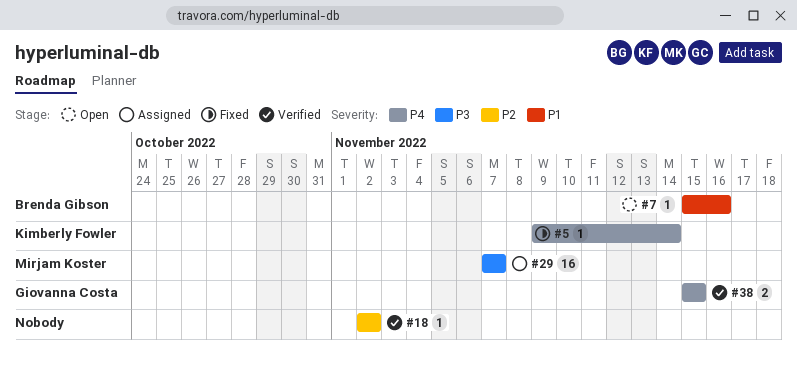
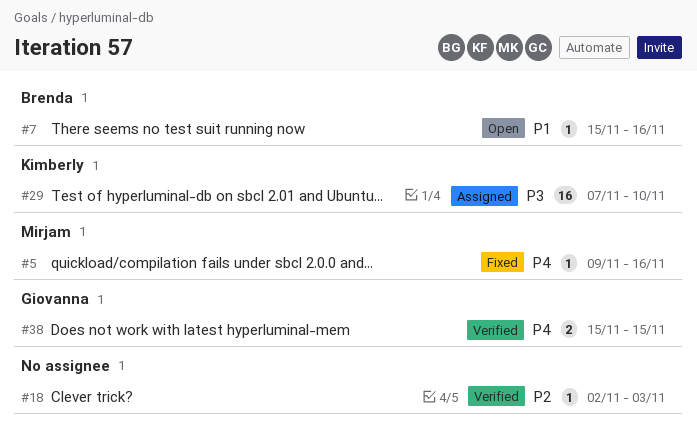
#5, owner: Kimberly Fowler -> Mirjam Koster
#5, due: Nov 14 -> Nov 16
#18, due: Nov 2 -> Nov 3
#29, owner: Mirjam Koster -> Kimberly Fowler
#29, due: Nov 7 -> Nov 10

